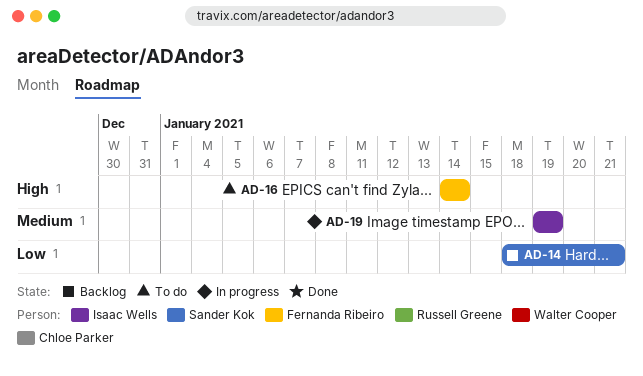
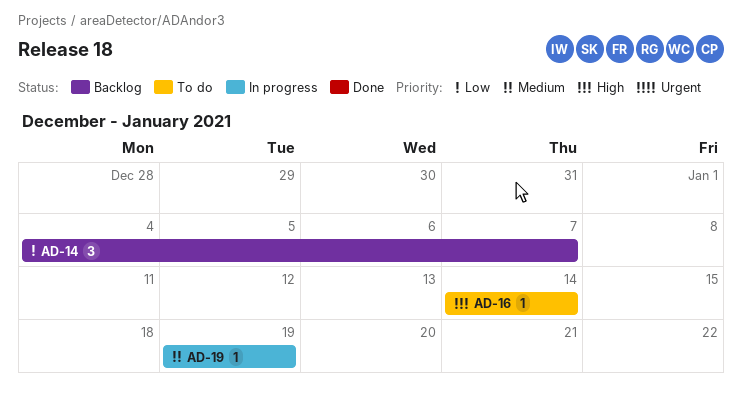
AD-14, start: Jan 18 -> Jan 4
AD-14, due: Jan 21 -> Jan 7

